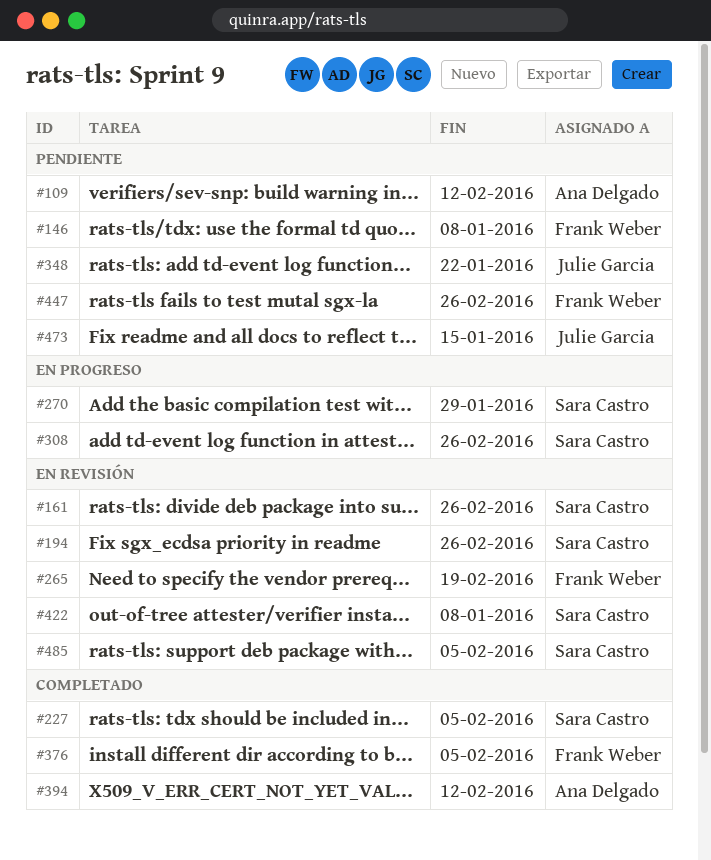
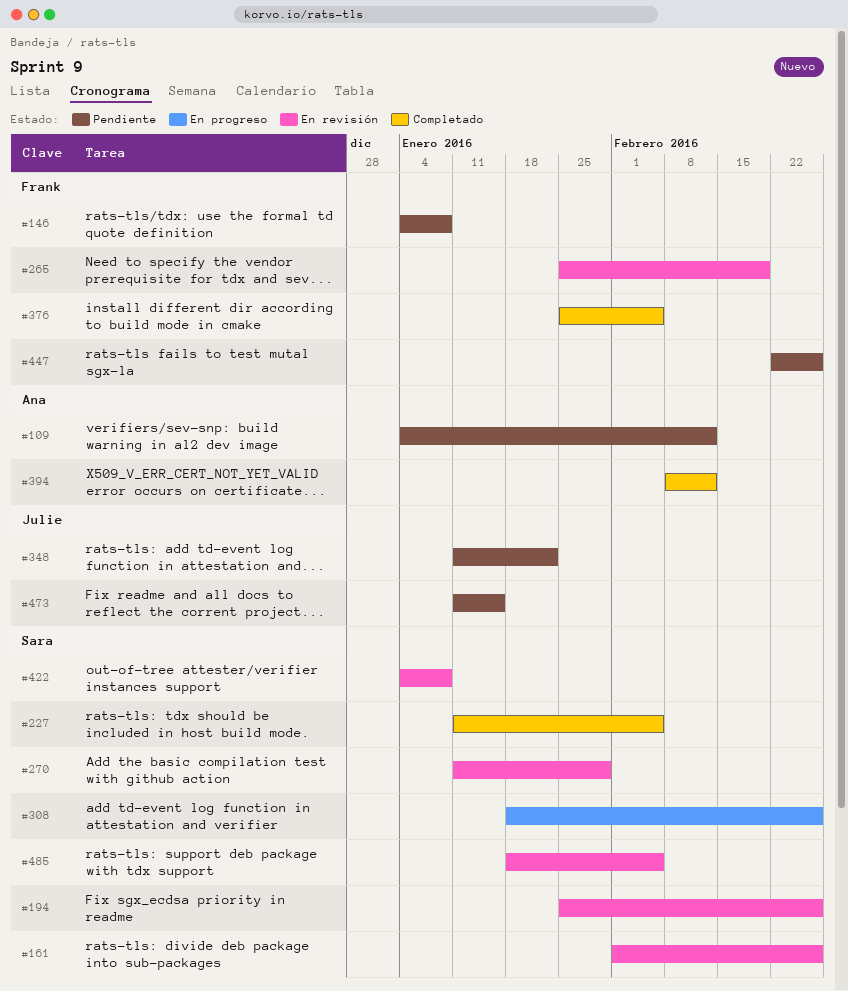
#270, status: En progreso -> En revisión

